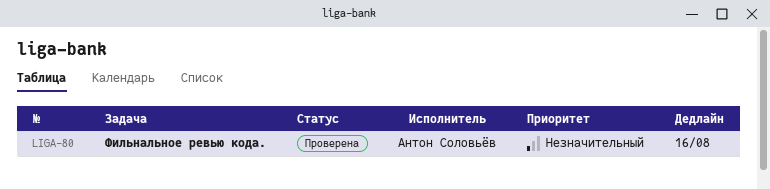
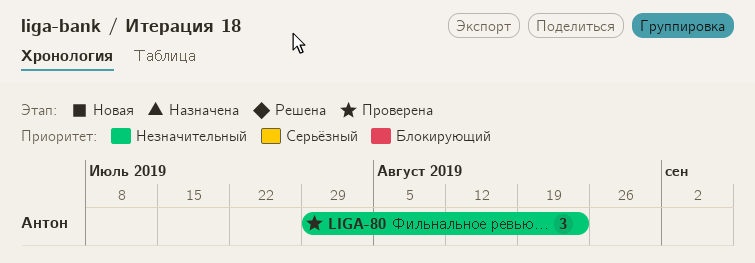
LIGA-80, due: Aug 16 -> Aug 23

